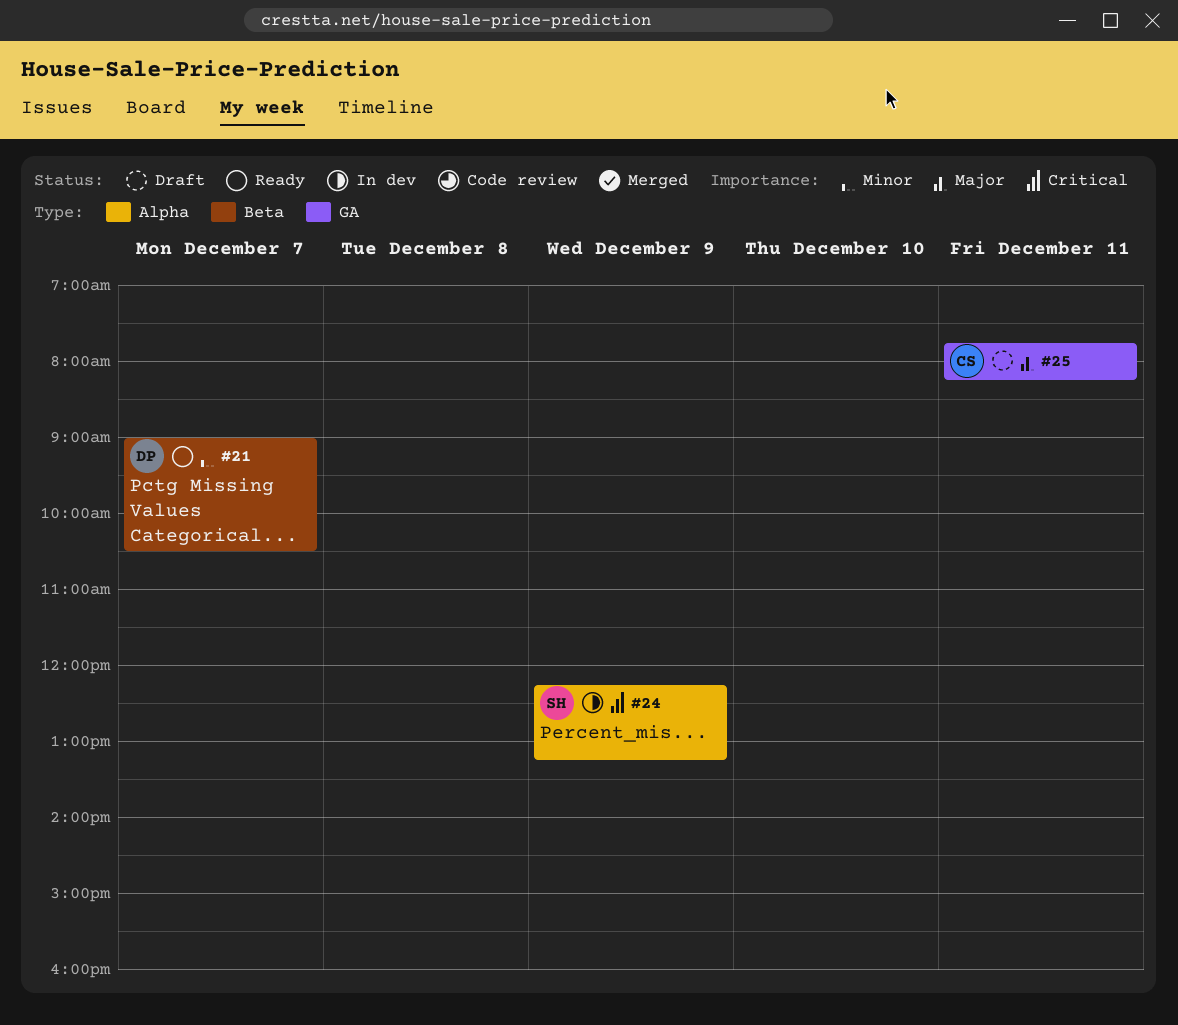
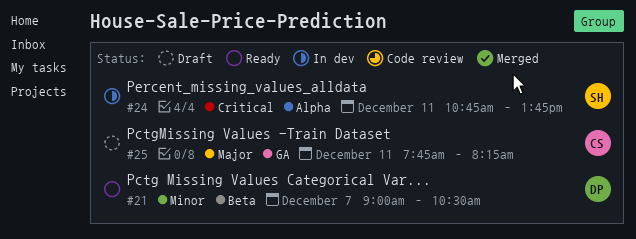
#24, day: Dec 9 -> Dec 11
#24, begins: 12:15 -> 10:45
#24, ends: 13:15 -> 13:45

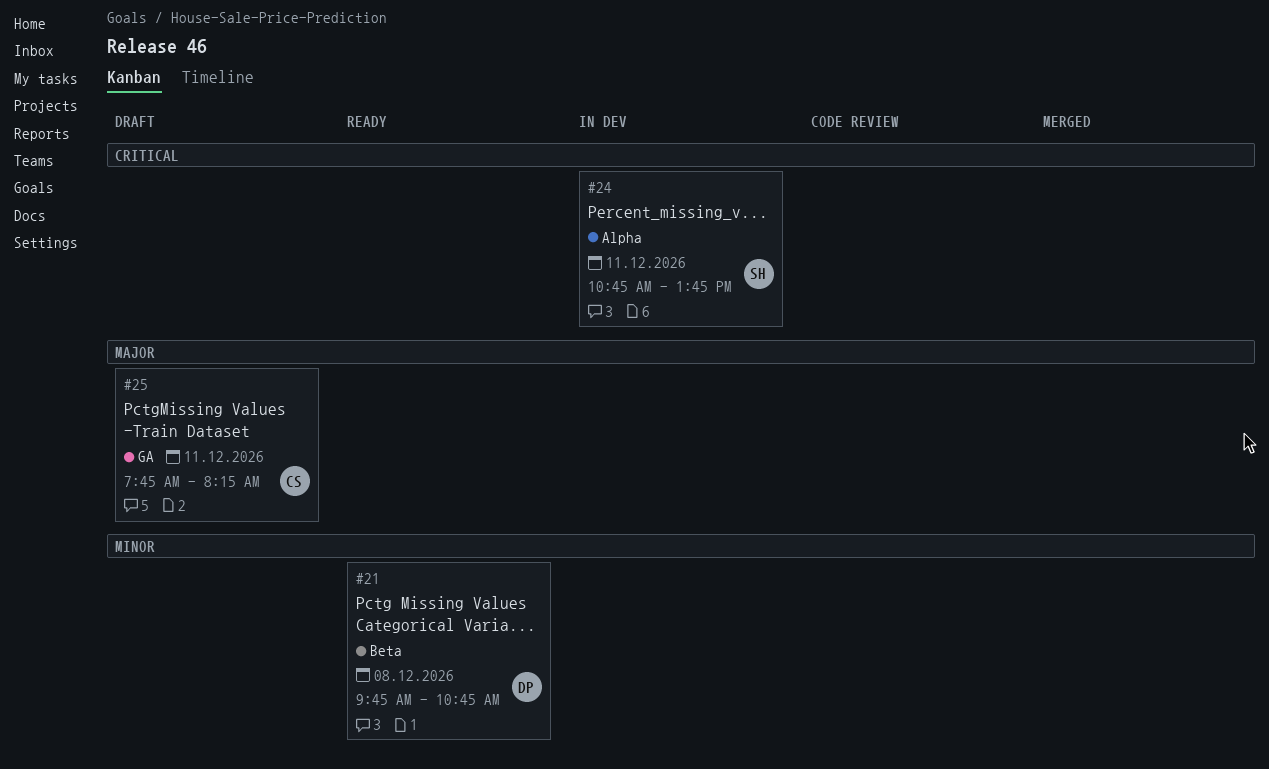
#21, day: Dec 7 -> Dec 8
#21, begins: 09:00 -> 09:45
#21, ends: 10:30 -> 10:45

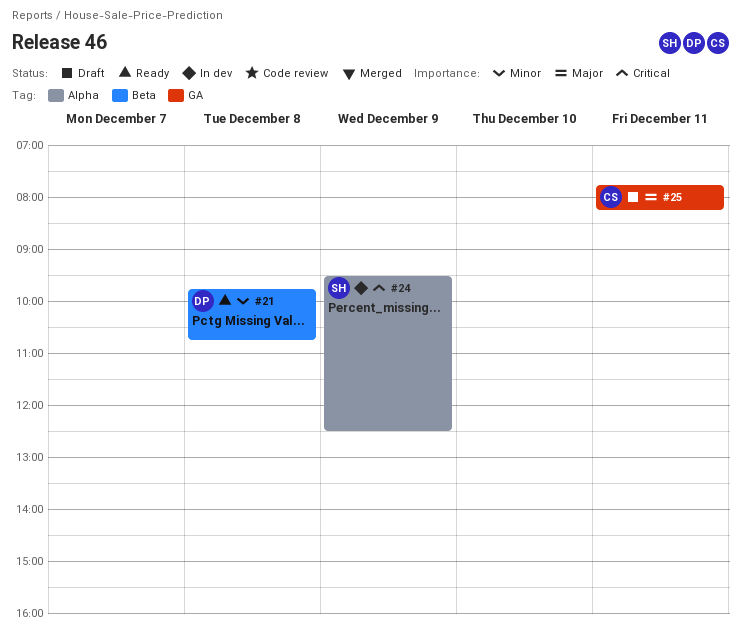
#24, day: Dec 11 -> Dec 9
#24, begins: 10:45 -> 09:30
#24, ends: 13:45 -> 12:30

